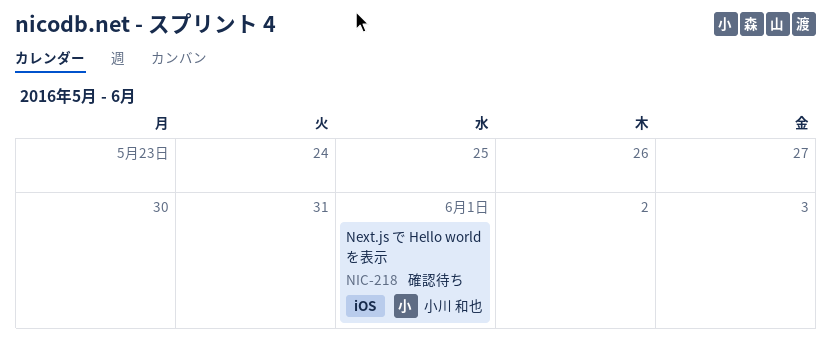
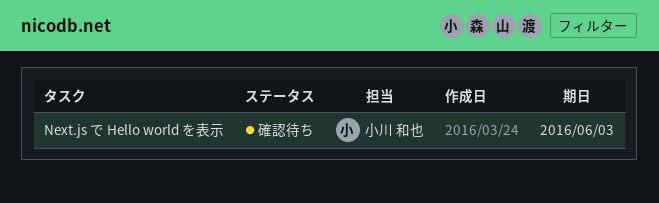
Next.js で Hello world を表示, due: Jun 1 -> Jun 3

